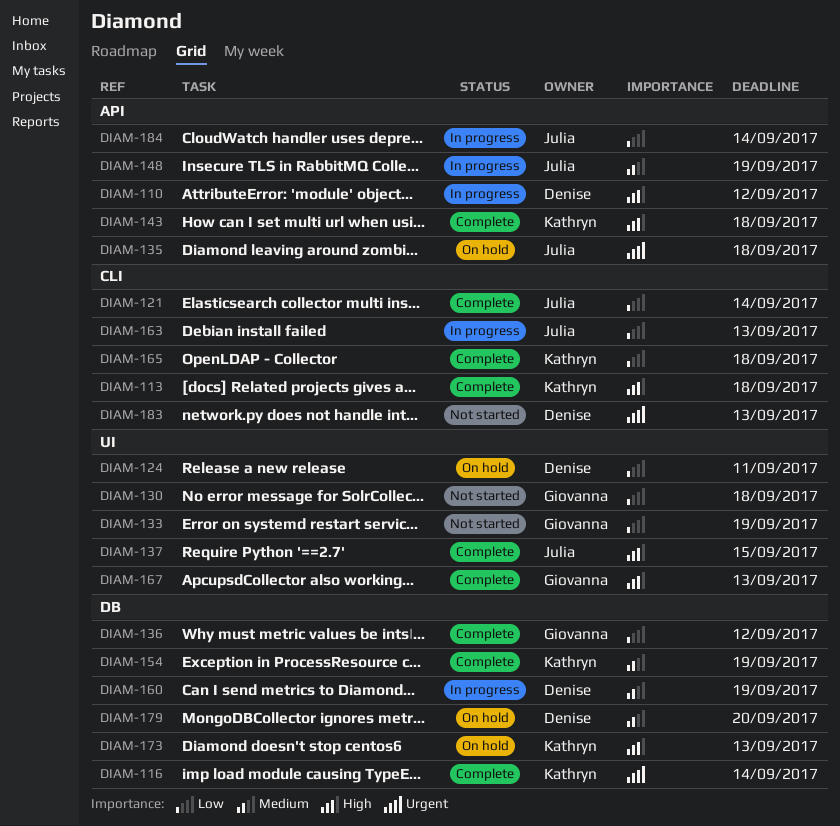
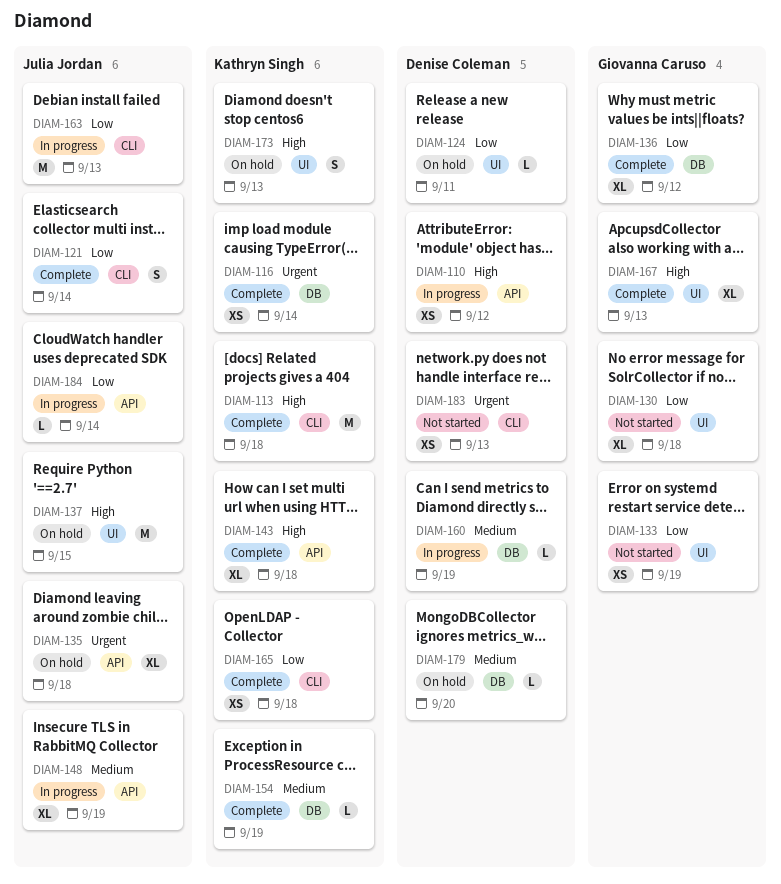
DIAM-137, status: Complete -> On hold
DIAM-173, label: DB -> UI

